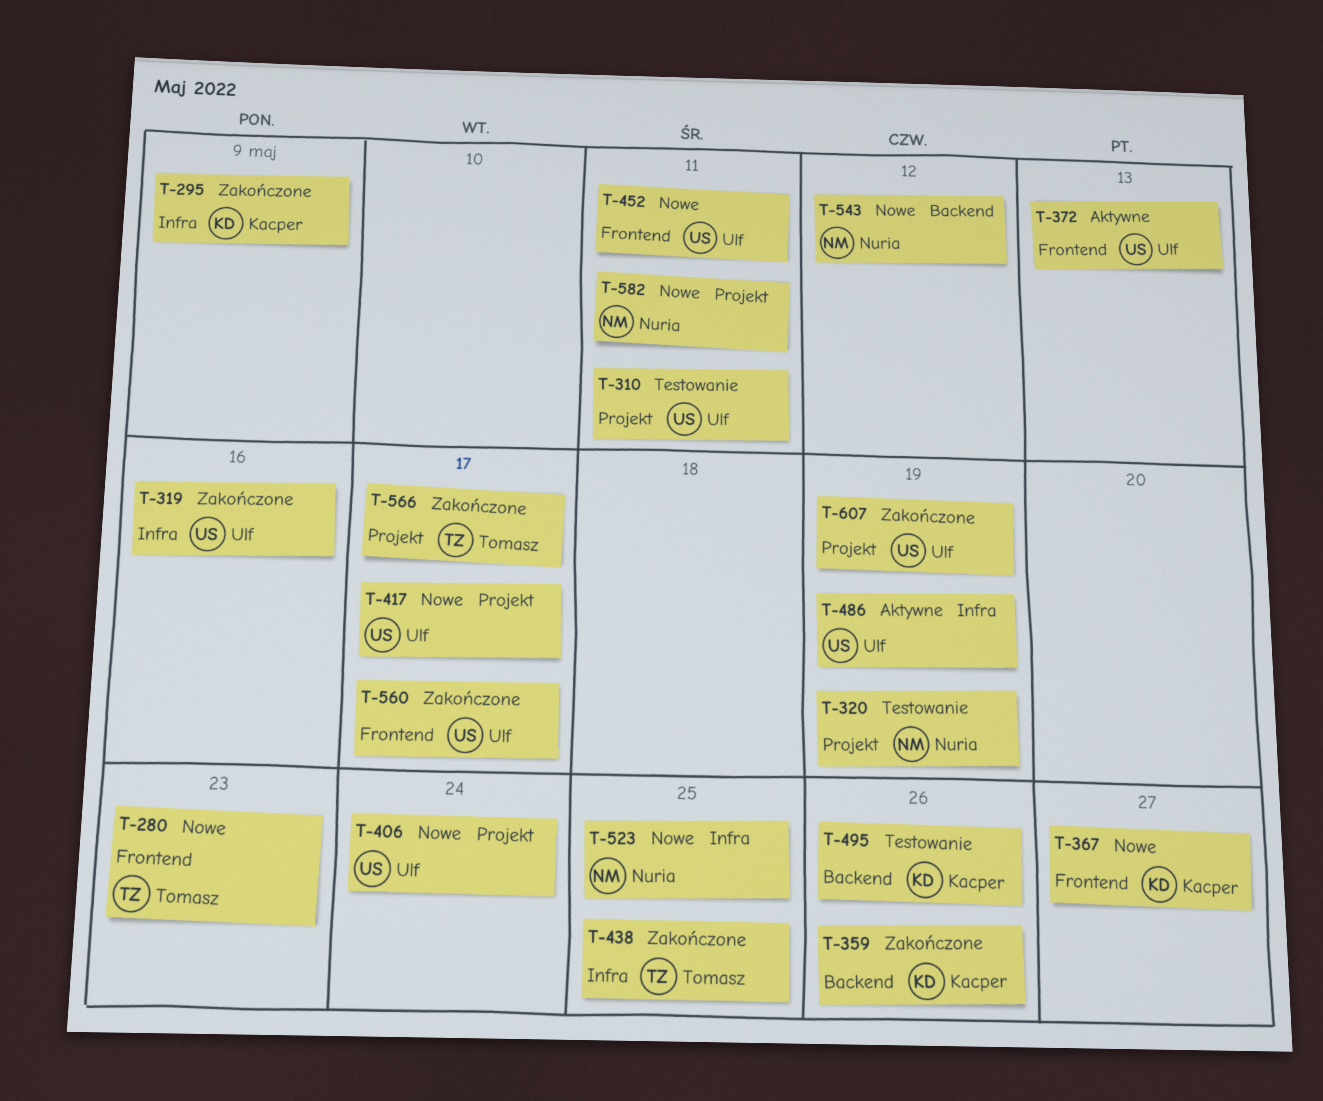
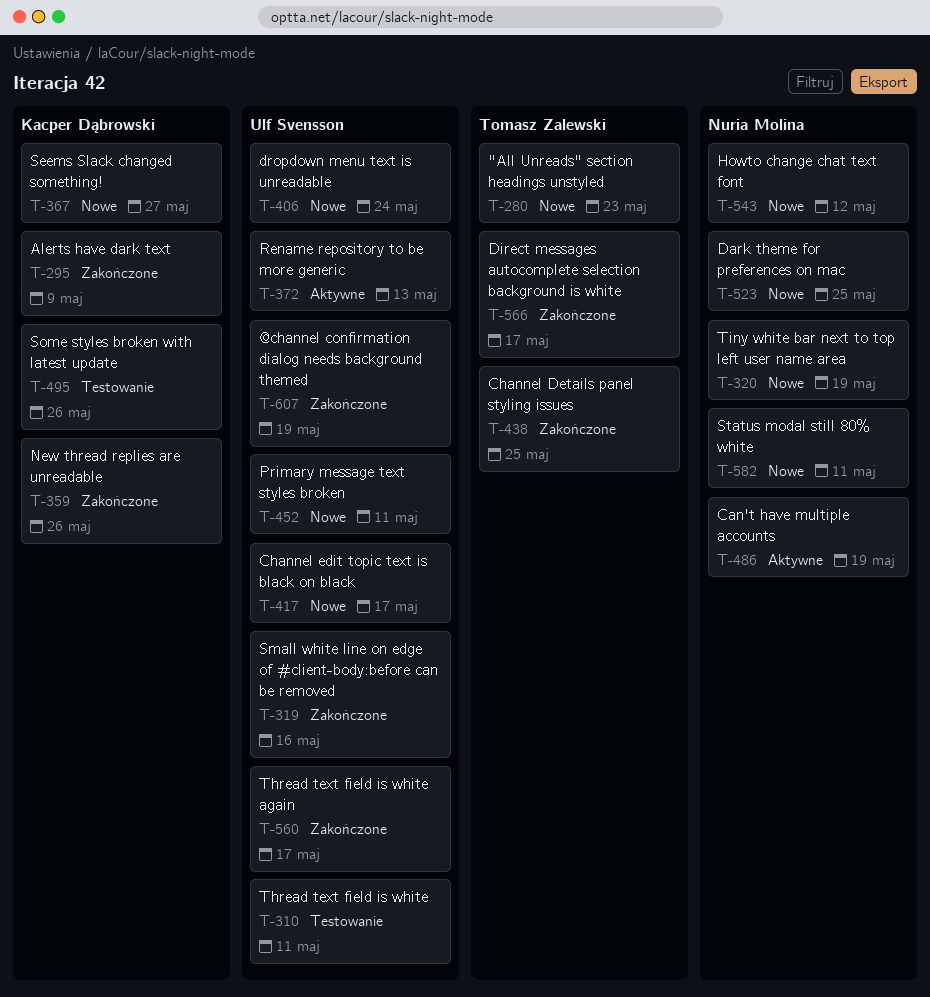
T-320, status: Testowanie -> Nowe
T-486, owner: Ulf Svensson -> Nuria Molina

